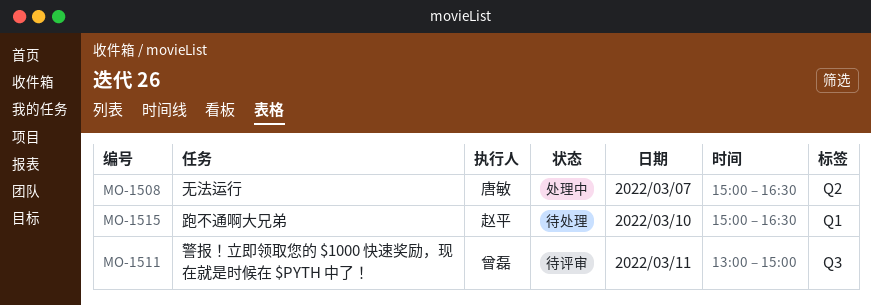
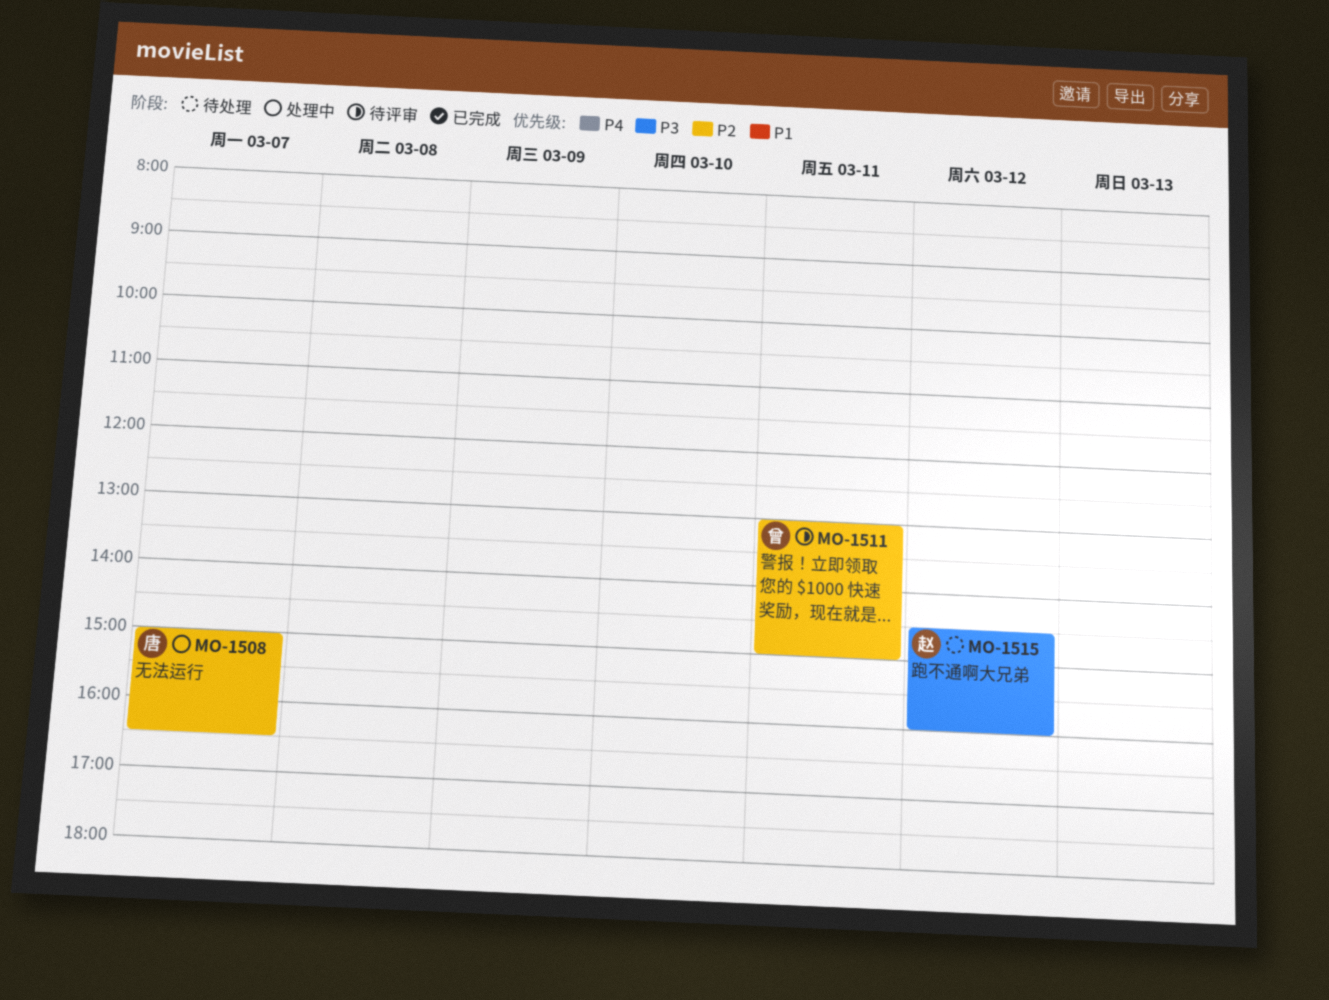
MO-1515, day: Mar 10 -> Mar 12
MO-1515, begins: 15:00 -> 14:30
MO-1515, ends: 16:30 -> 16:00

